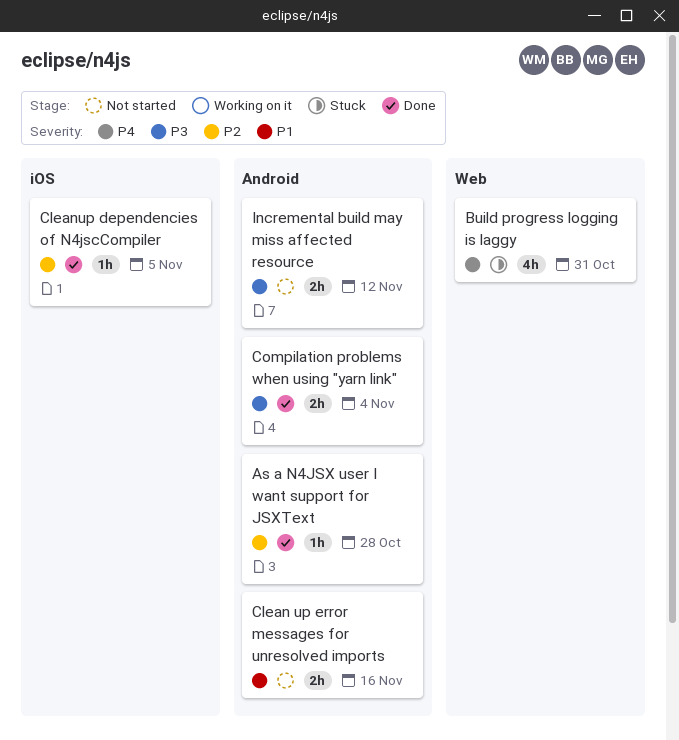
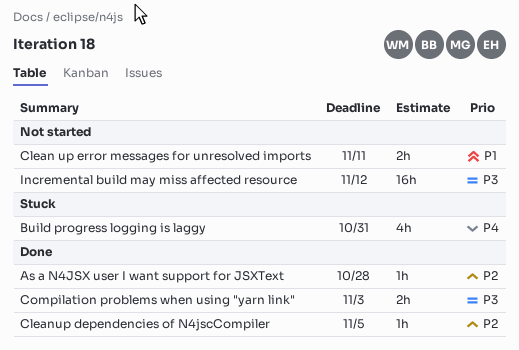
Clean up error messages for unresolved imports, due: Nov 16 -> Nov 11
Compilation problems when using "yarn link", due: Nov 4 -> Nov 3
Incremental build may miss affected resource, estimate: 2h -> 16h

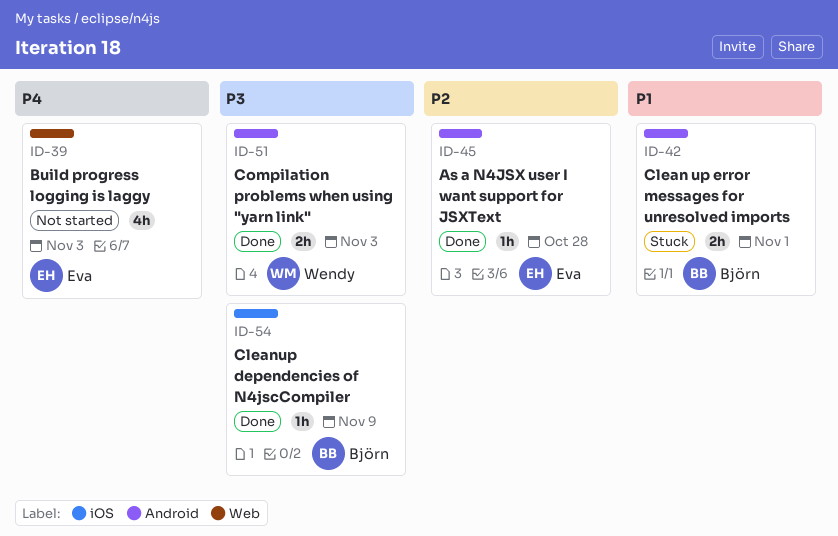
Build progress logging is laggy, status: Stuck -> Not started
Build progress logging is laggy, due: Oct 31 -> Nov 3
Clean up error messages for unresolved imports, status: Not started -> Stuck
Clean up error messages for unresolved imports, due: Nov 11 -> Nov 1
Cleanup dependencies of N4jscCompiler, priority: P2 -> P3
Cleanup dependencies of N4jscCompiler, due: Nov 5 -> Nov 9
Incremental build may miss affected resource: present -> none

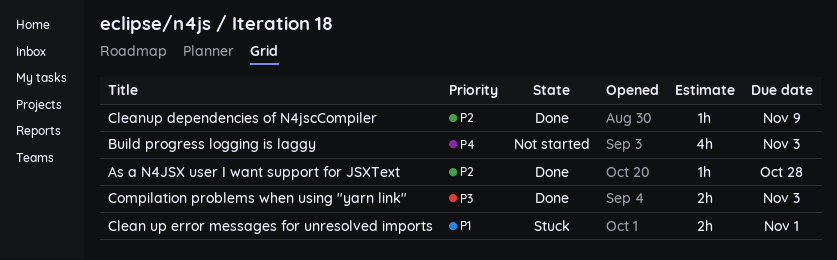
Cleanup dependencies of N4jscCompiler, priority: P3 -> P2

